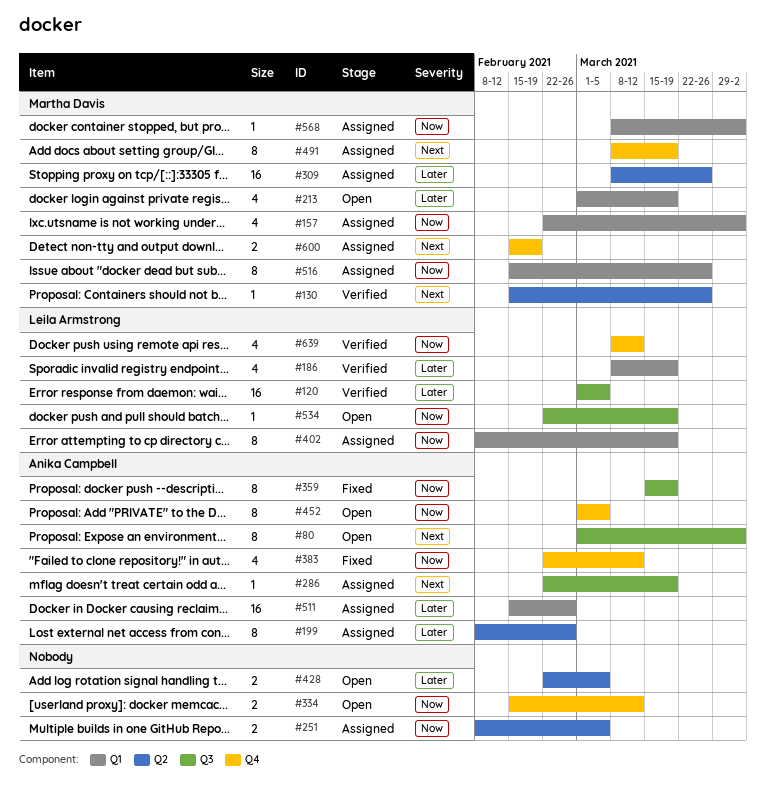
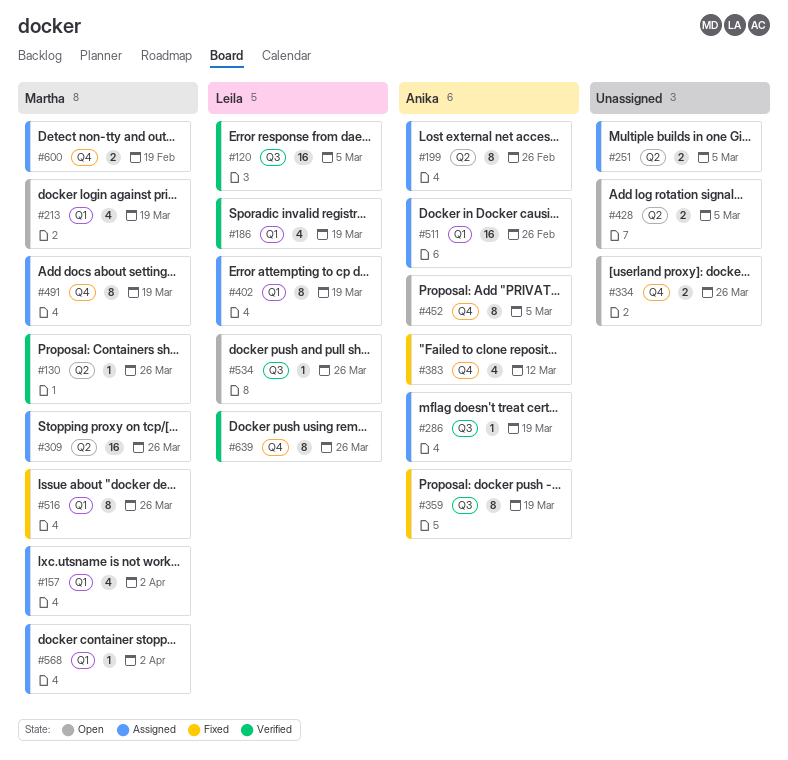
#80: present -> none
#334, due: Mar 12 -> Mar 26
#516, status: Assigned -> Fixed
#534, due: Mar 19 -> Mar 26
#639, estimate: 4 -> 8
#639, due: Mar 12 -> Mar 26

